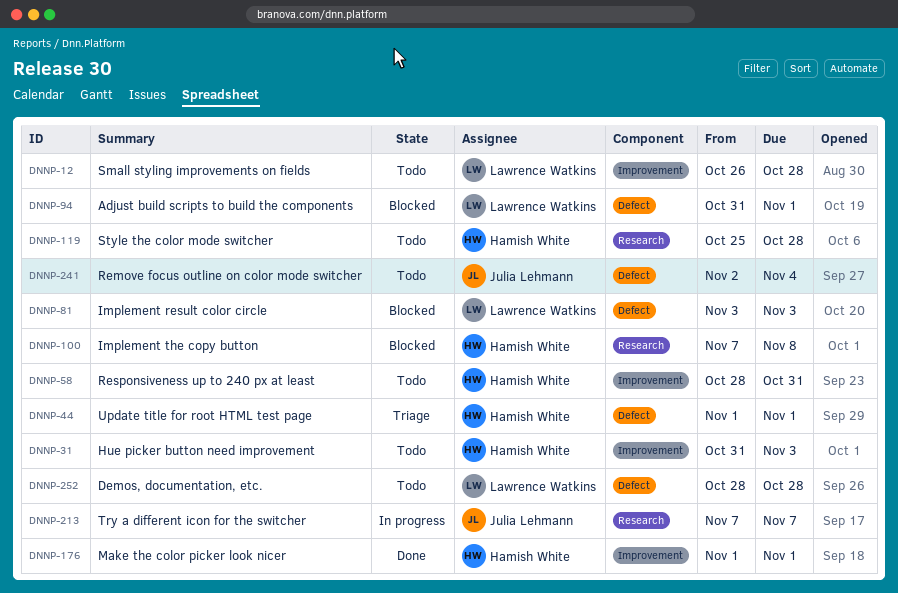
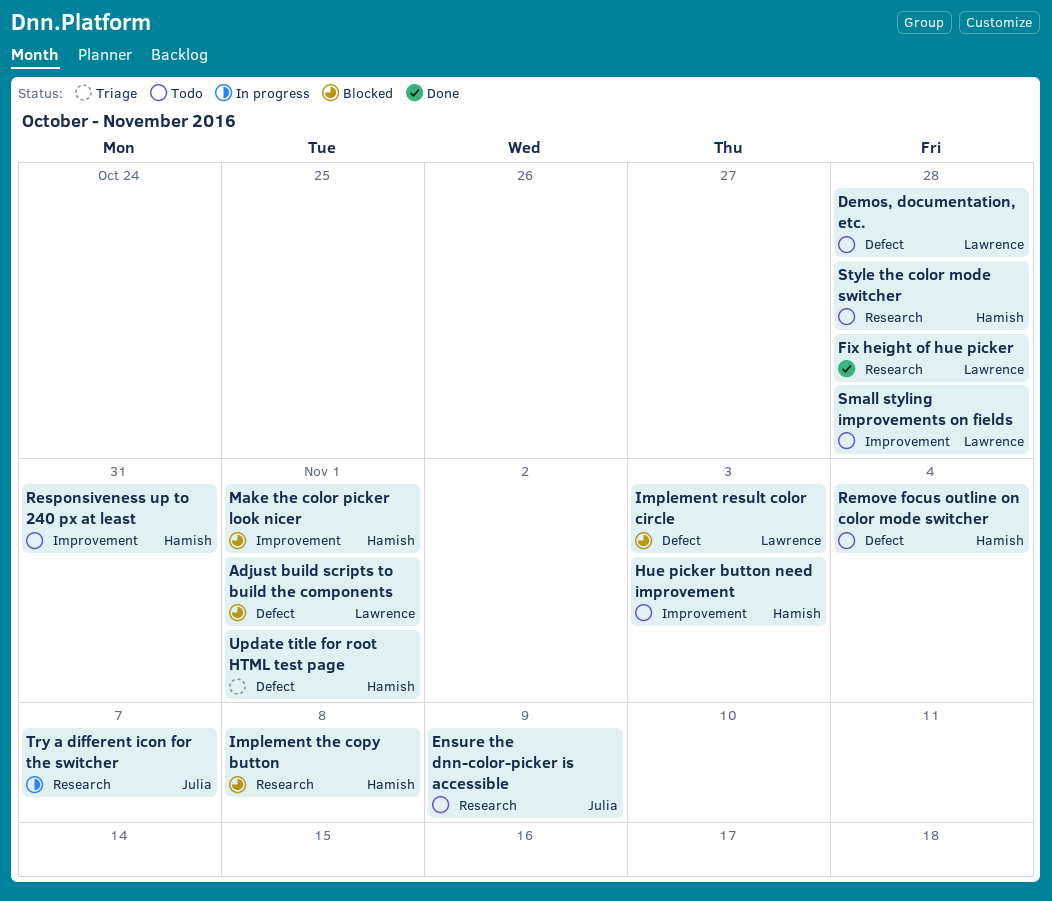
Ensure the dnn-color-picker is accessible: none -> present
Fix height of hue picker: none -> present
Make the color picker look nicer, status: Done -> Blocked
Remove focus outline on color mode switcher, owner: Julia Lehmann -> Hamish White

